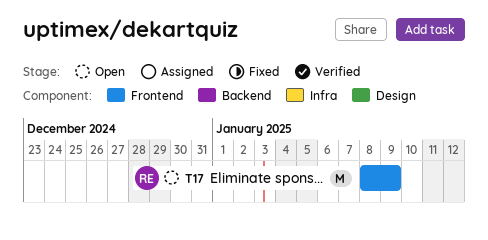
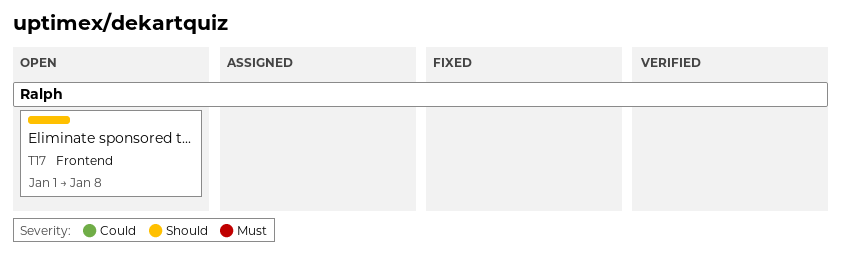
T17, start: Jan 8 -> Jan 1
T17, due: Jan 9 -> Jan 8

